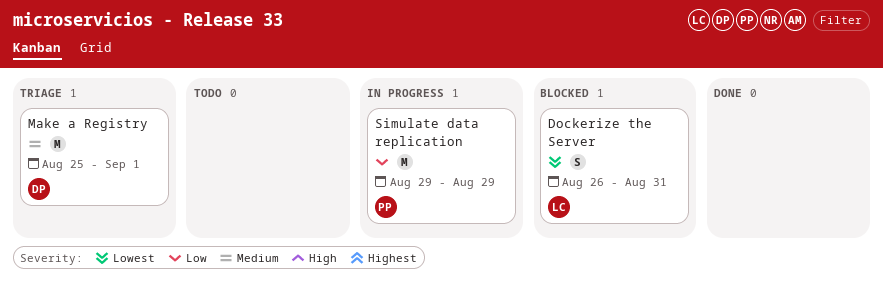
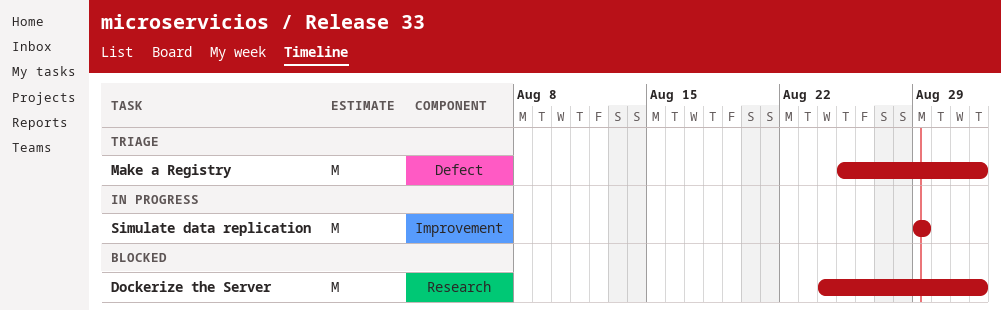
Dockerize the Server, estimate: S -> M
Dockerize the Server, start: Aug 26 -> Aug 24
Dockerize the Server, due: Aug 31 -> Sep 1

